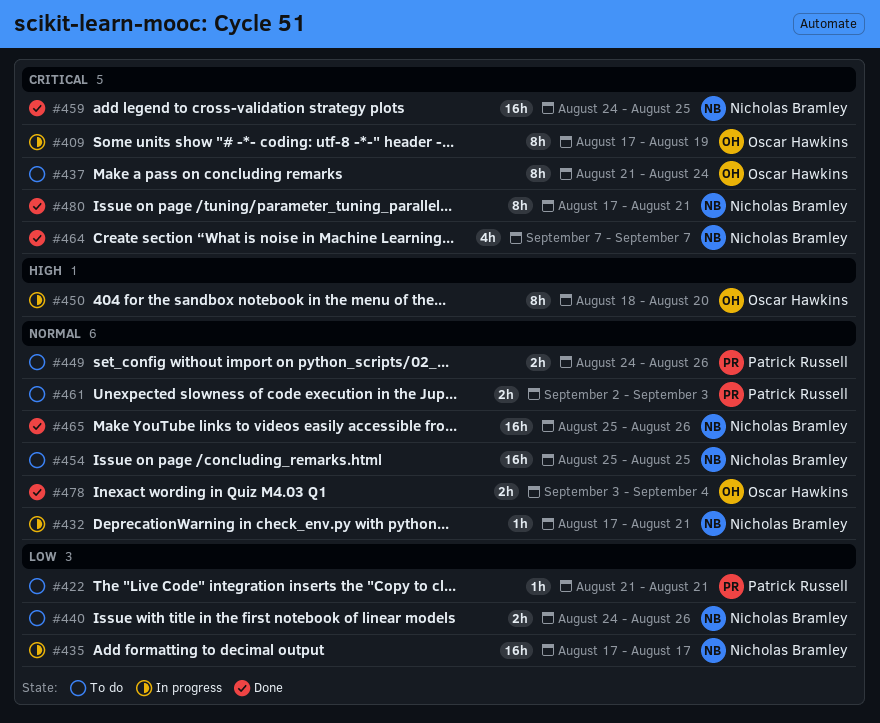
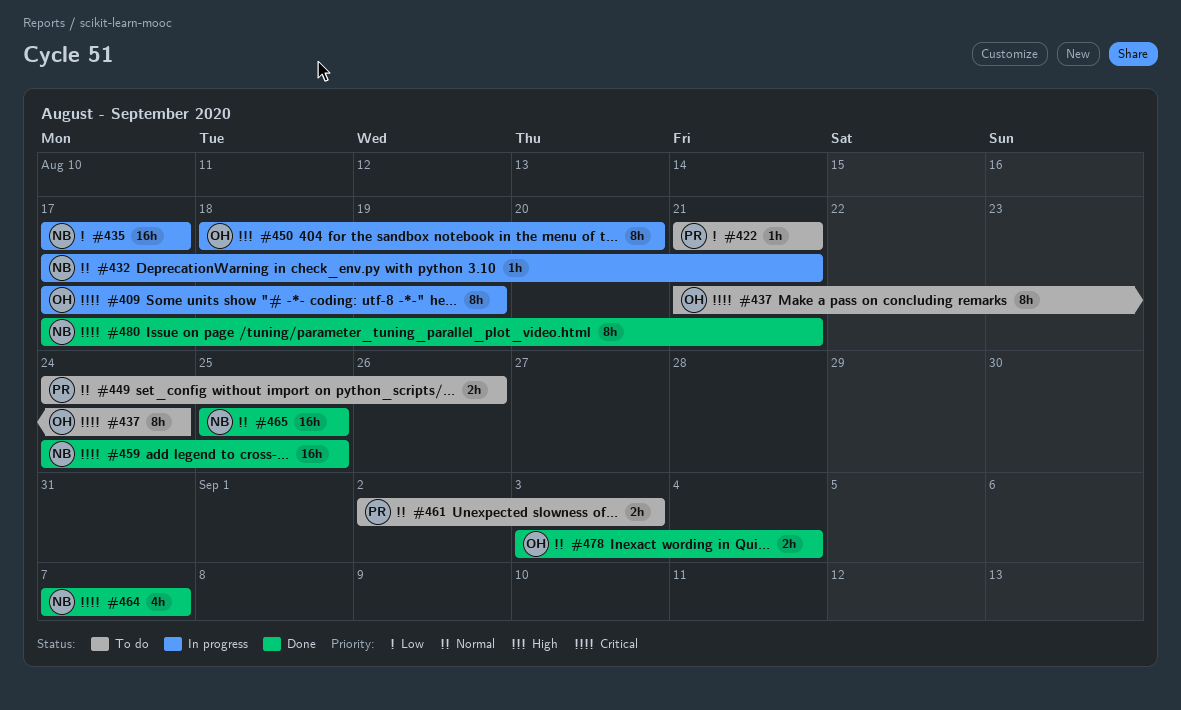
#440: present -> none
#454: present -> none
#465, due: Aug 26 -> Aug 25

